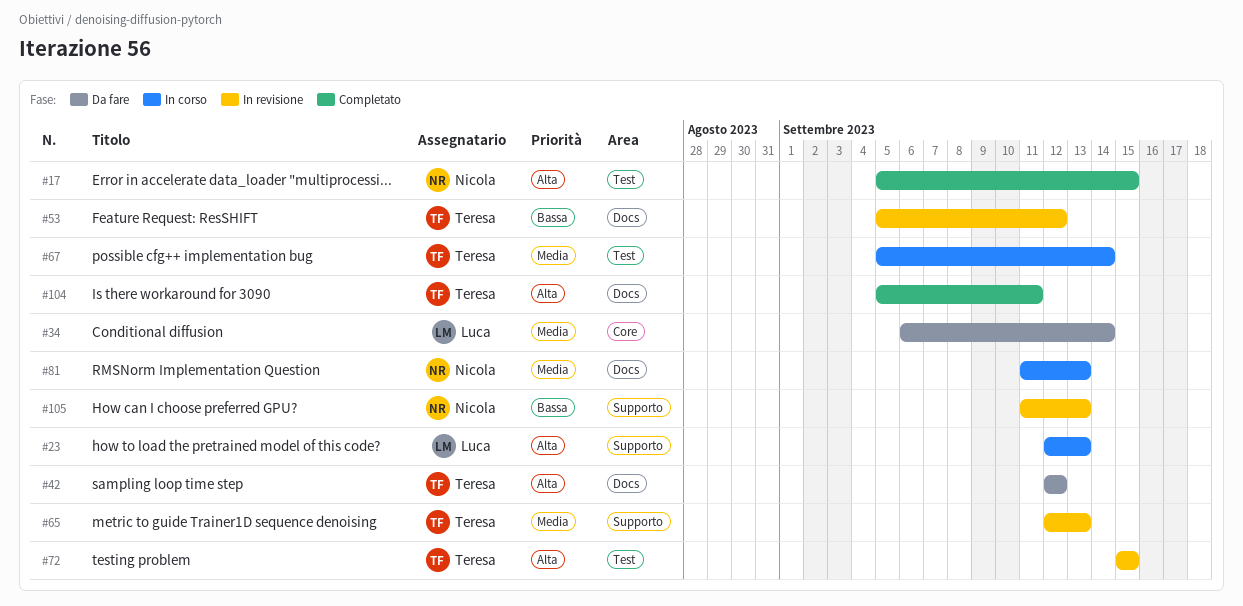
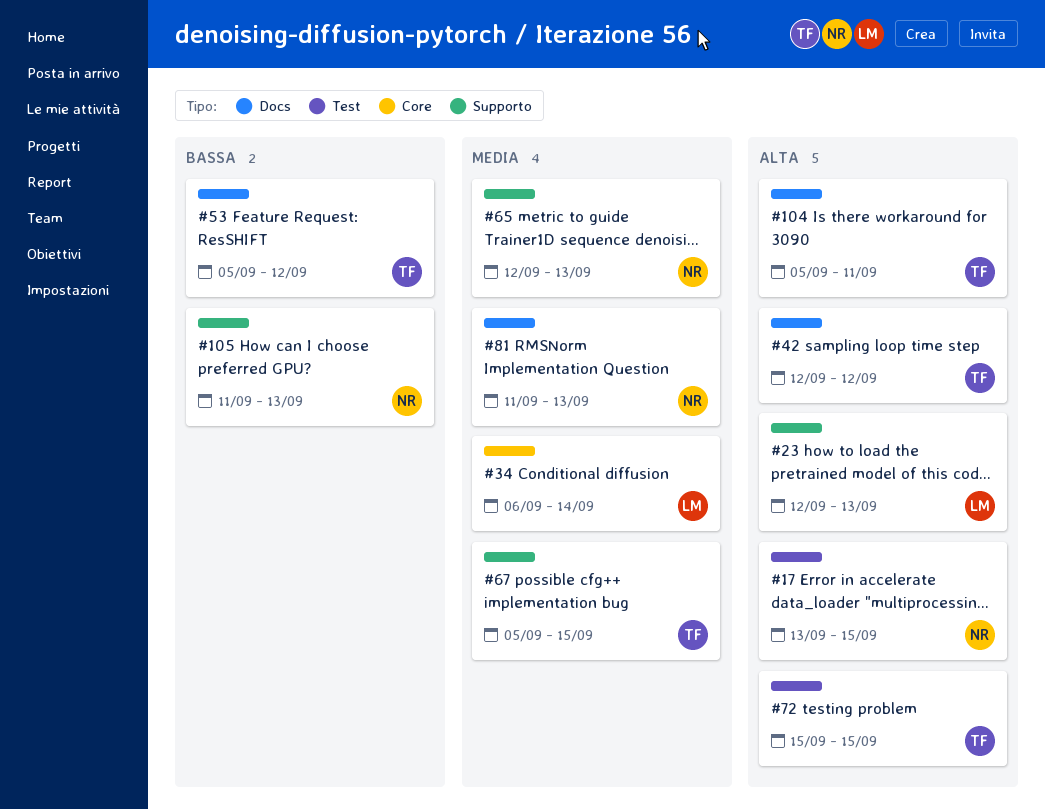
#17, start: Sep 5 -> Sep 13
#65, owner: Teresa -> Nicola
#67, label: Test -> Supporto
#67, due: Sep 14 -> Sep 15

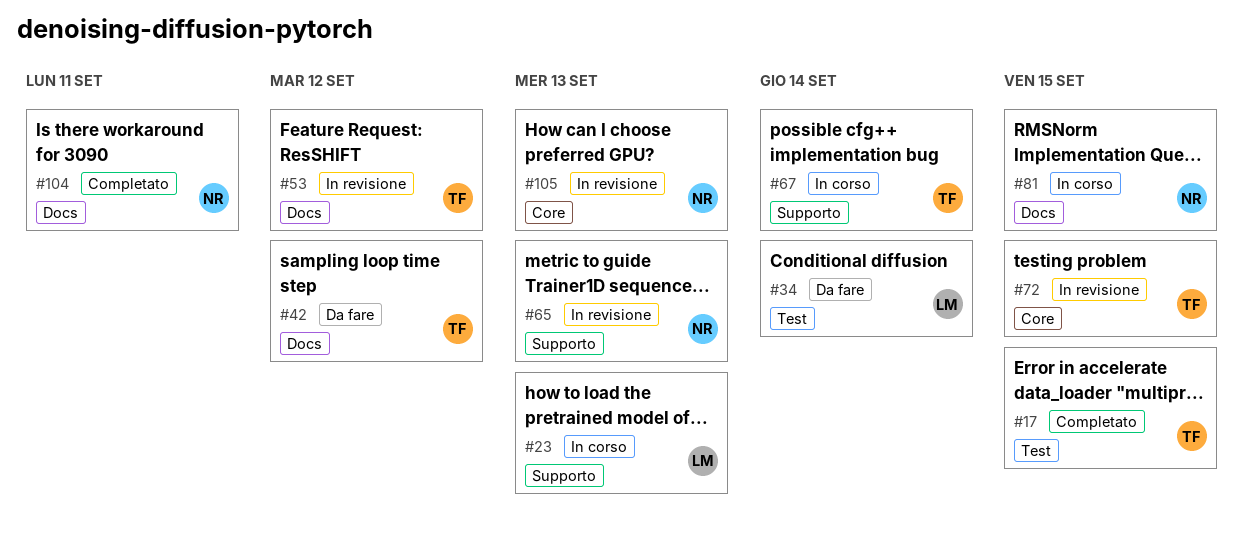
#17, owner: NR -> TF
#34, label: Core -> Test
#67, due: Sep 15 -> Sep 14
#72, label: Test -> Core
#81, due: Sep 13 -> Sep 15
#104, owner: TF -> NR
#105, label: Supporto -> Core

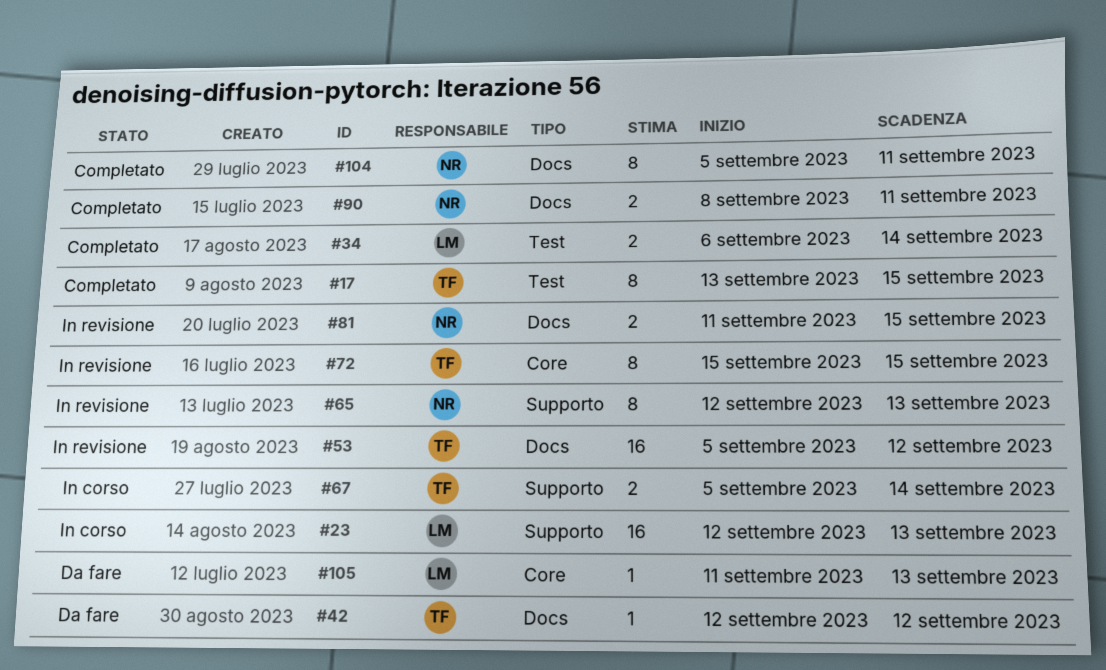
#34, status: Da fare -> Completato
#81, status: In corso -> In revisione
#90: none -> present
#105, status: In revisione -> Da fare
#105, owner: NR -> LM

